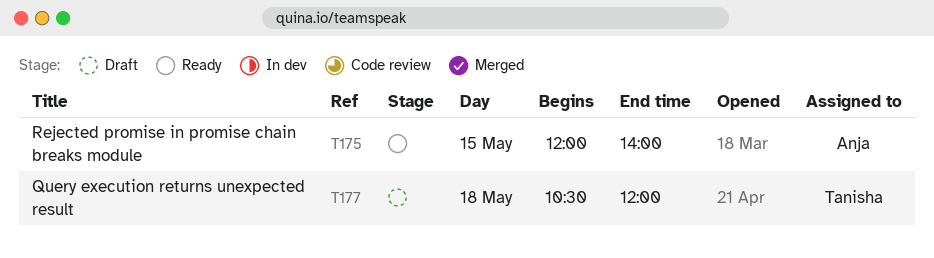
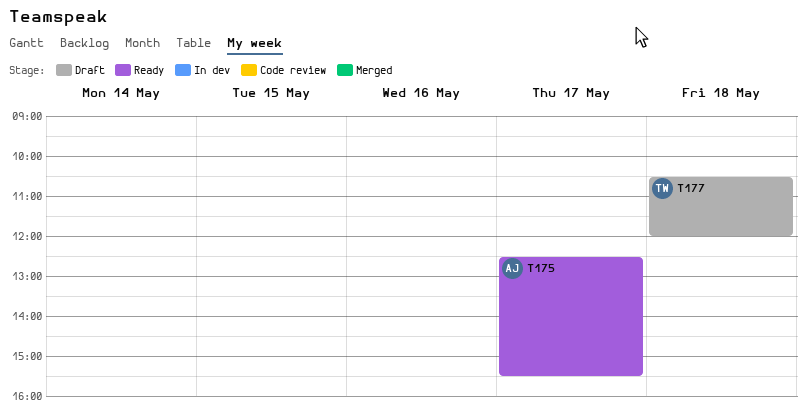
T175, day: May 15 -> May 17
T175, begins: 12:00 -> 12:30
T175, ends: 14:00 -> 15:30

